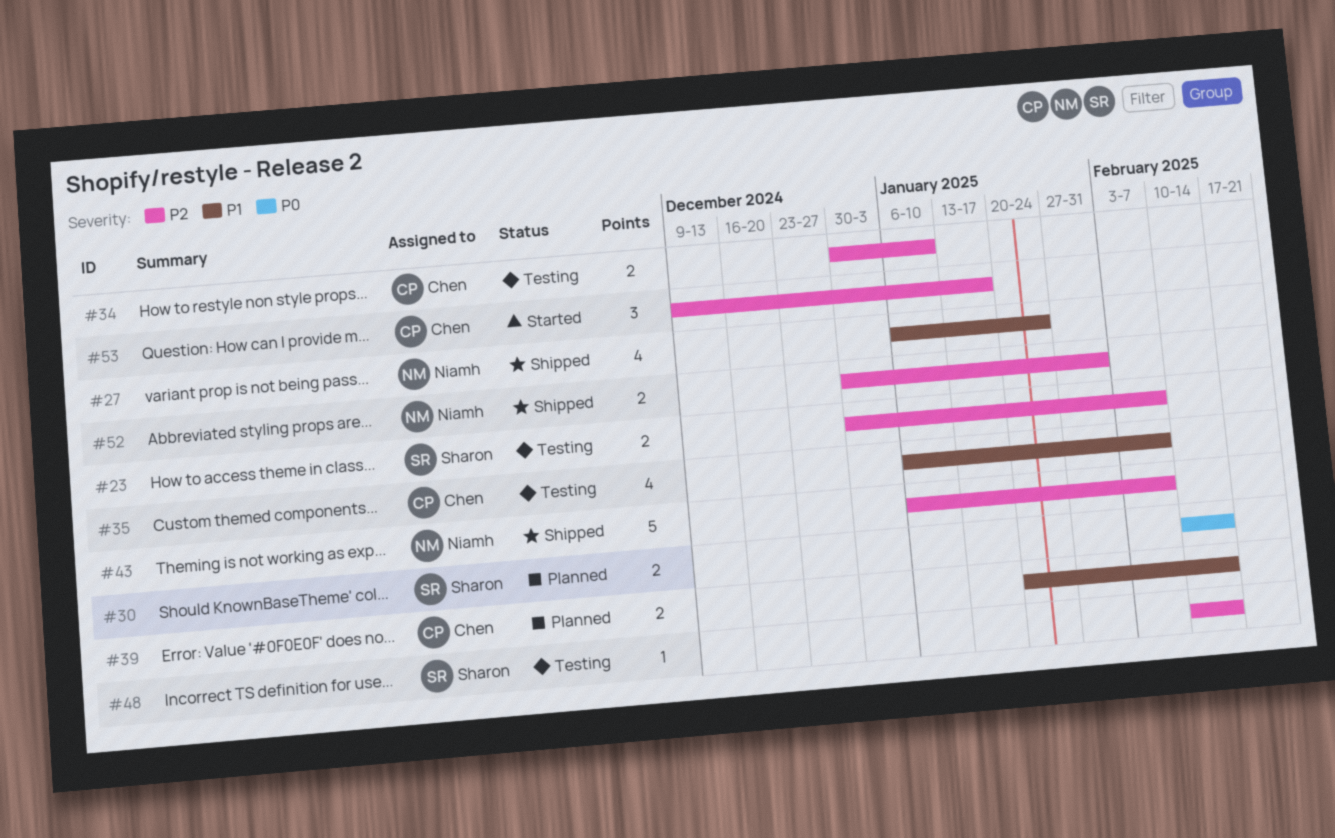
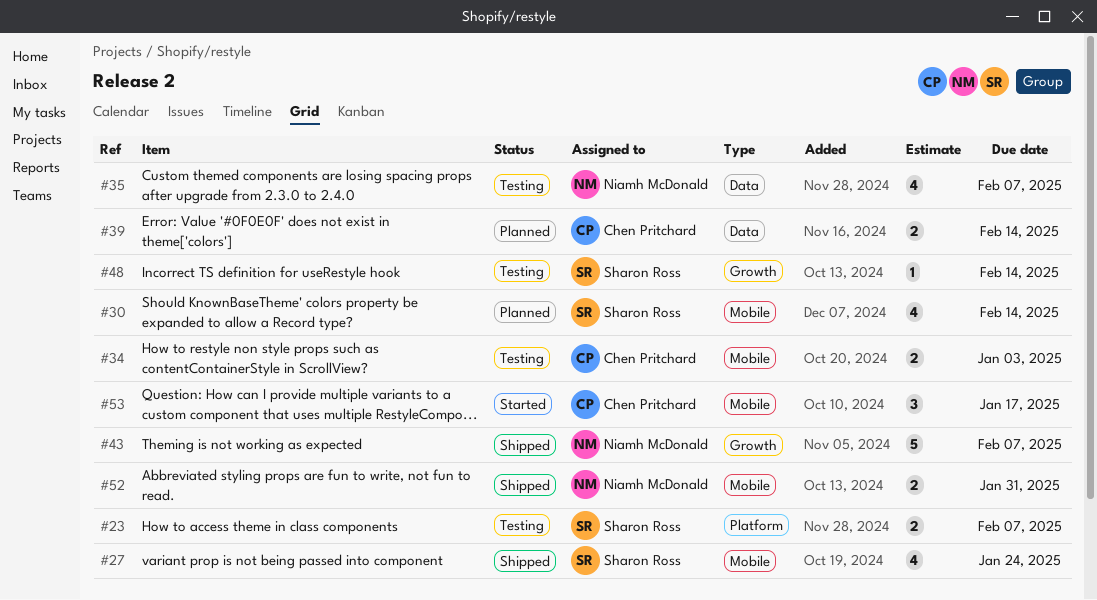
#27, owner: Niamh McDonald -> Sharon Ross
#30, estimate: 2 -> 4
#34, due: Jan 10 -> Jan 3
#35, owner: Chen Pritchard -> Niamh McDonald

